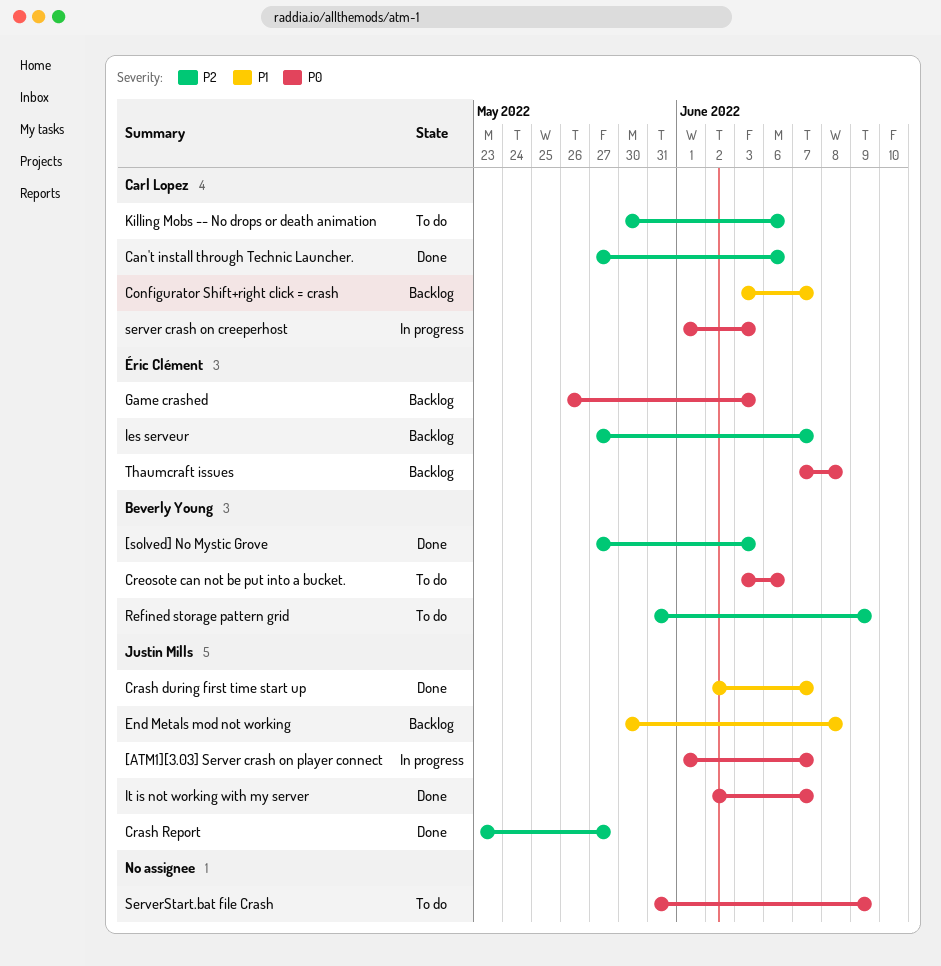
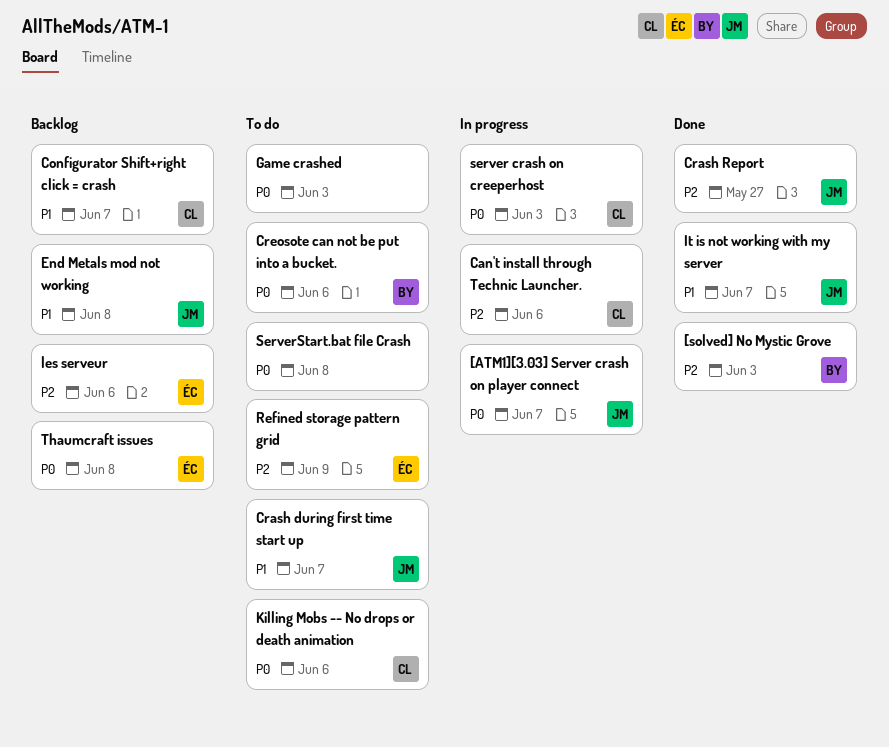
Can't install through Technic Launcher., status: Done -> In progress
Crash during first time start up, status: Done -> To do
Game crashed, status: Backlog -> To do
Game crashed, owner: Éric Clément -> none
It is not working with my server, priority: P0 -> P1
Killing Mobs -- No drops or death animation, priority: P2 -> P0
les serveur, due: Jun 7 -> Jun 6
Refined storage pattern grid, owner: Beverly Young -> Éric Clément
ServerStart.bat file Crash, due: Jun 9 -> Jun 8

